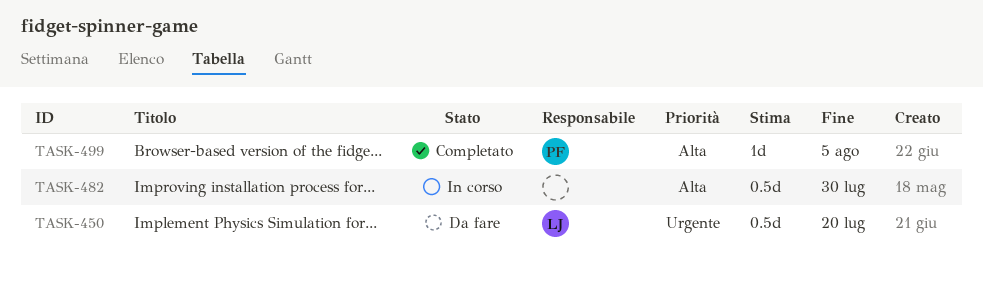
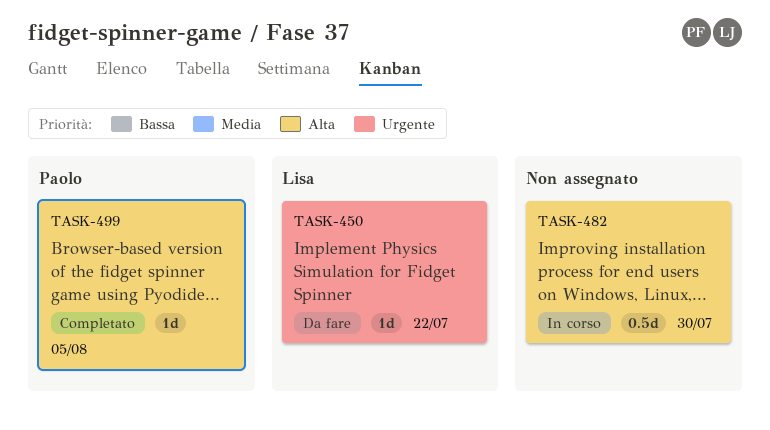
TASK-450, estimate: 0.5d -> 1d
TASK-450, due: Jul 20 -> Jul 22

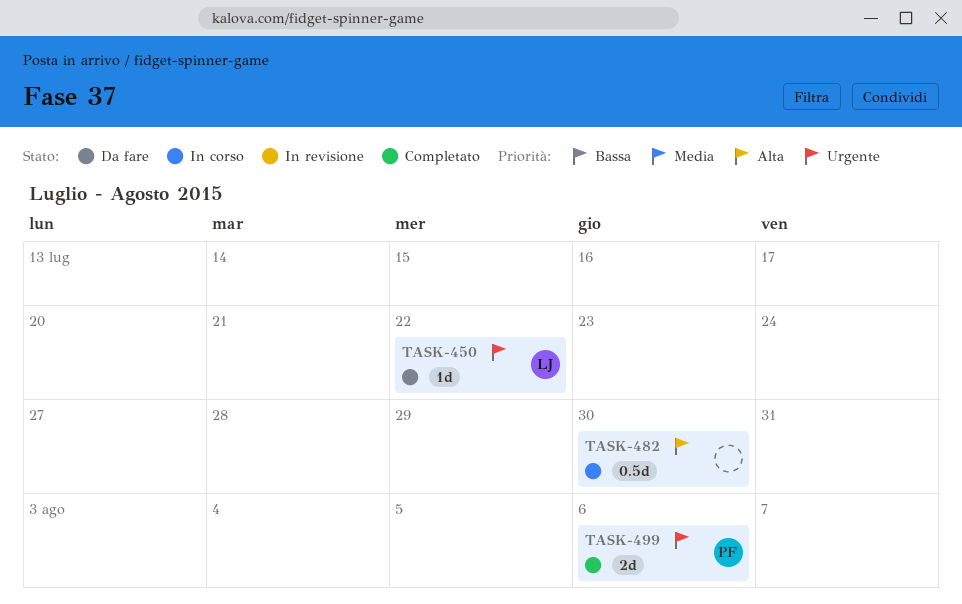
TASK-499, priority: Alta -> Urgente
TASK-499, estimate: 1d -> 2d
TASK-499, due: Aug 5 -> Aug 6

